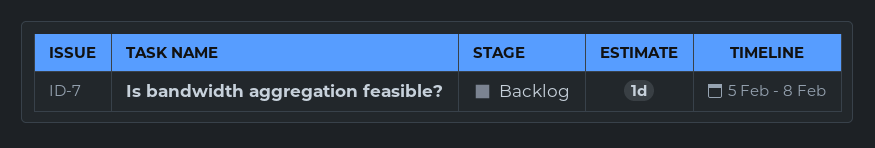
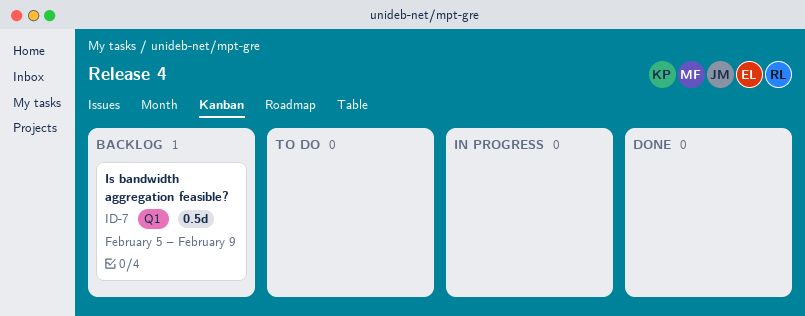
ID-7, estimate: 1d -> 0.5d
ID-7, due: Feb 8 -> Feb 9

